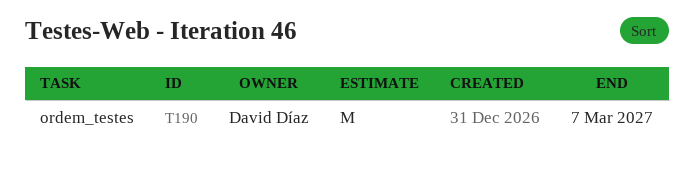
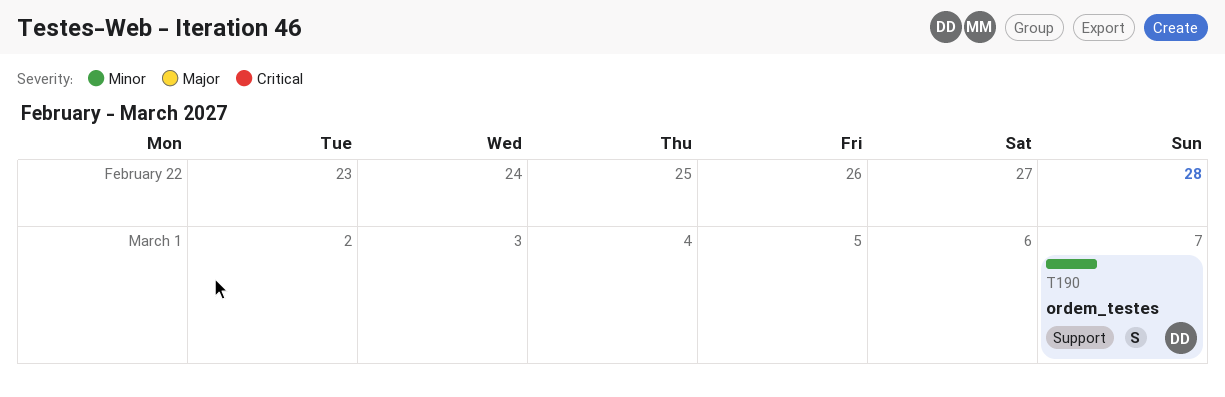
T190, estimate: M -> S

